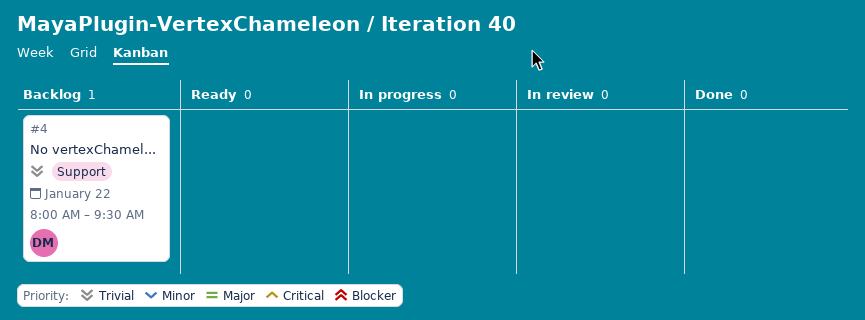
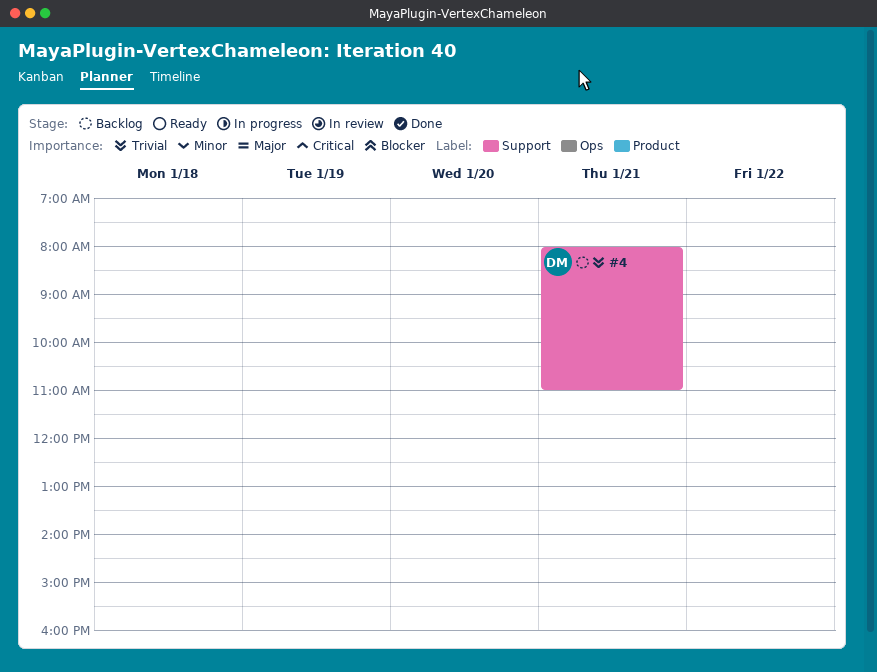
#4, day: Jan 22 -> Jan 21
#4, ends: 09:30 -> 11:00

